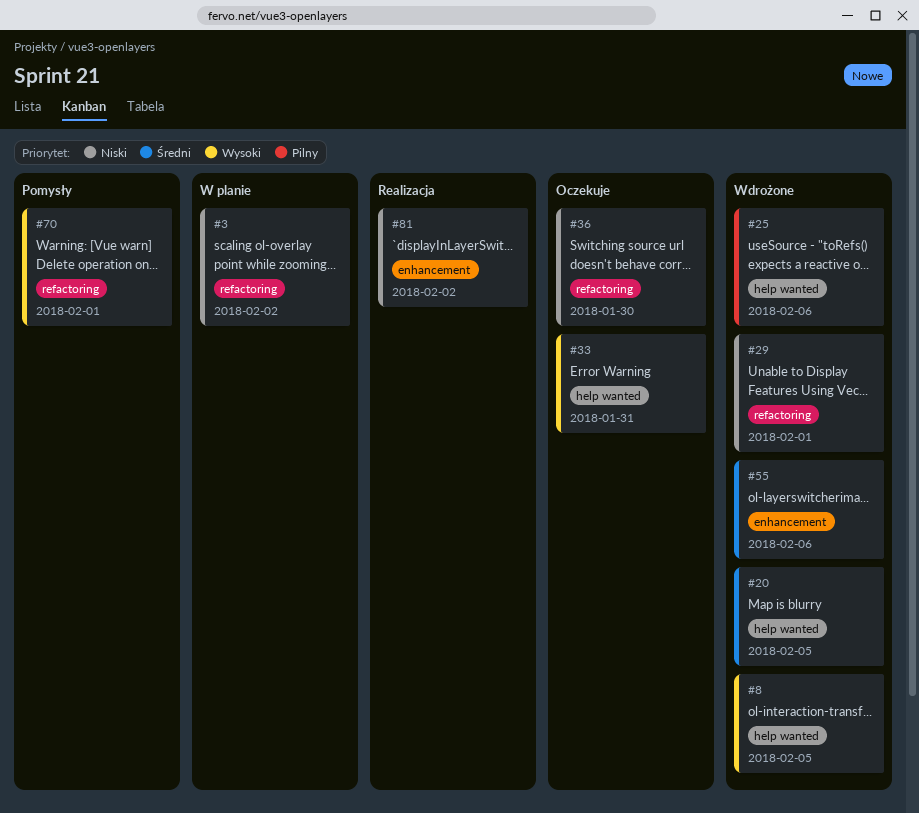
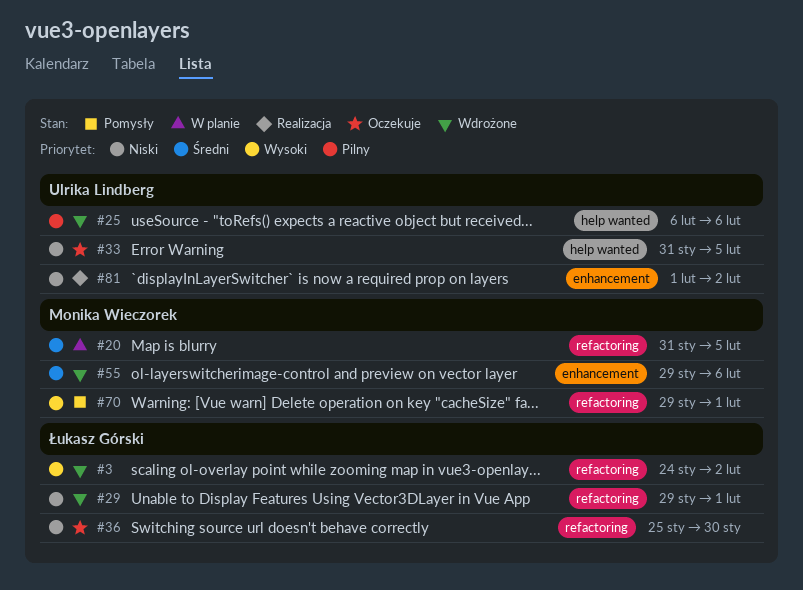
#3, status: W planie -> Wdrożone
#3, priority: Niski -> Wysoki
#8: present -> none
#20, status: Wdrożone -> W planie
#20, label: help wanted -> refactoring
#33, priority: Wysoki -> Niski
#33, due: Jan 31 -> Feb 5

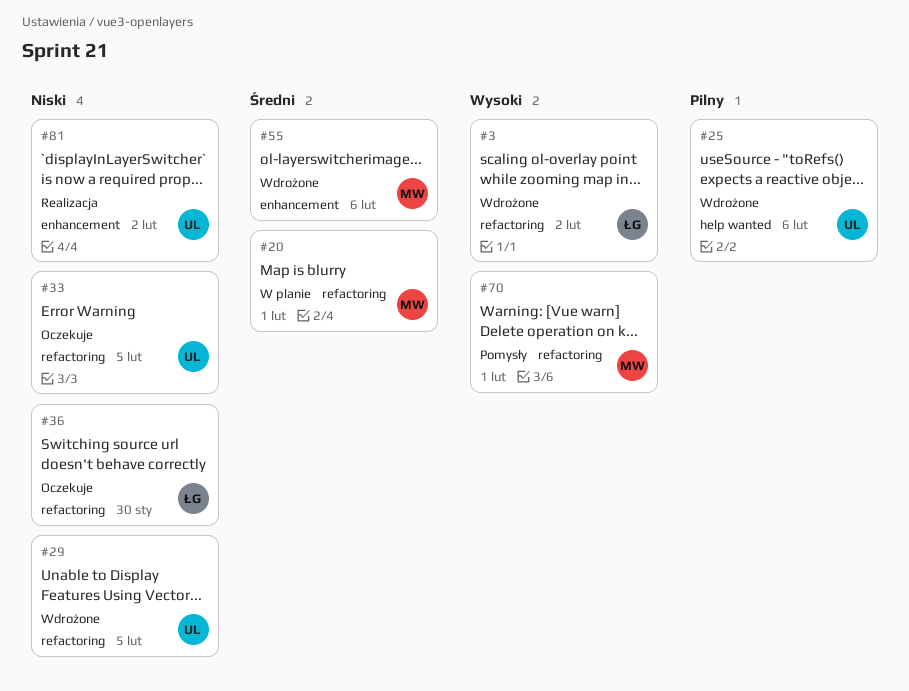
#20, due: Feb 5 -> Feb 1
#29, owner: Łukasz Górski -> Ulrika Lindberg
#29, due: Feb 1 -> Feb 5
#33, label: help wanted -> refactoring

